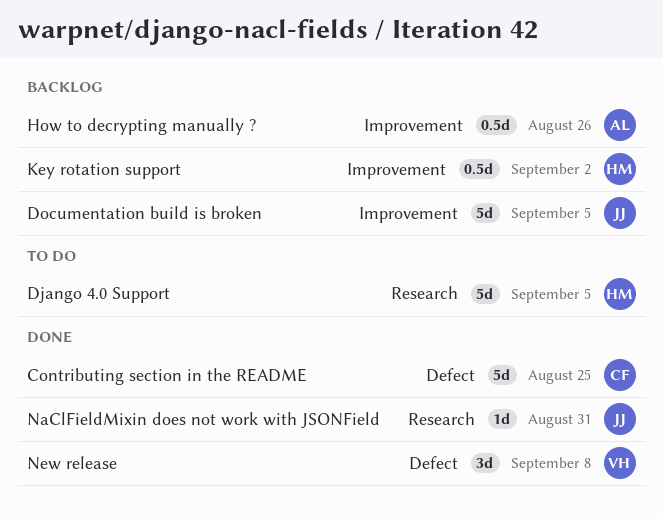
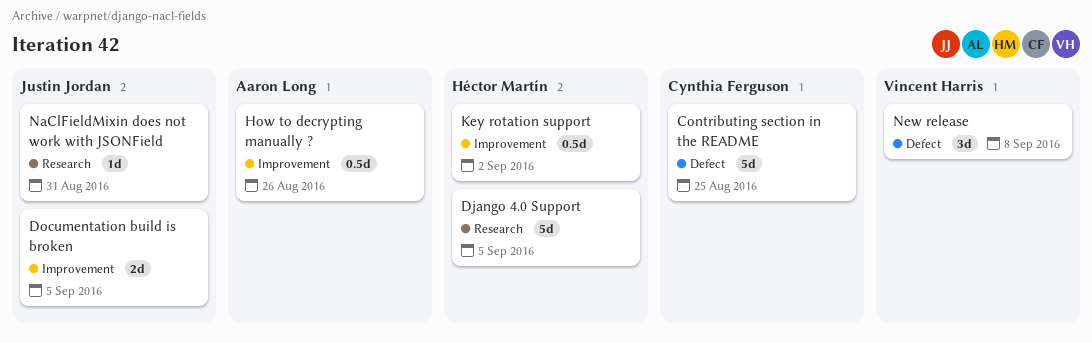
Documentation build is broken, estimate: 5d -> 2d

